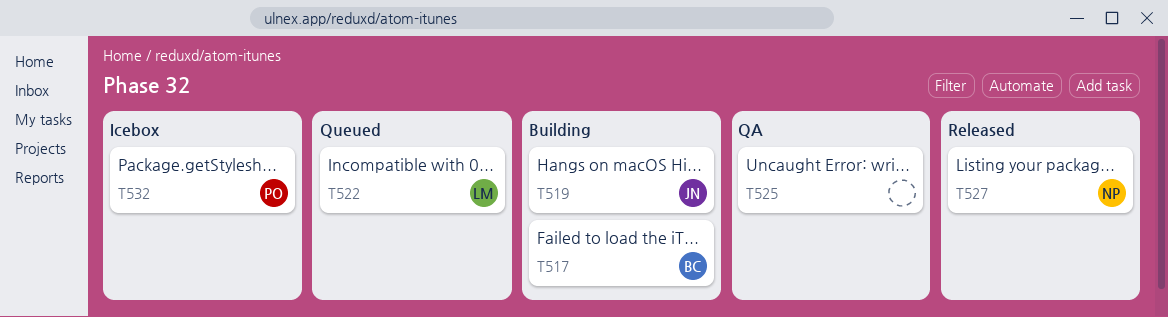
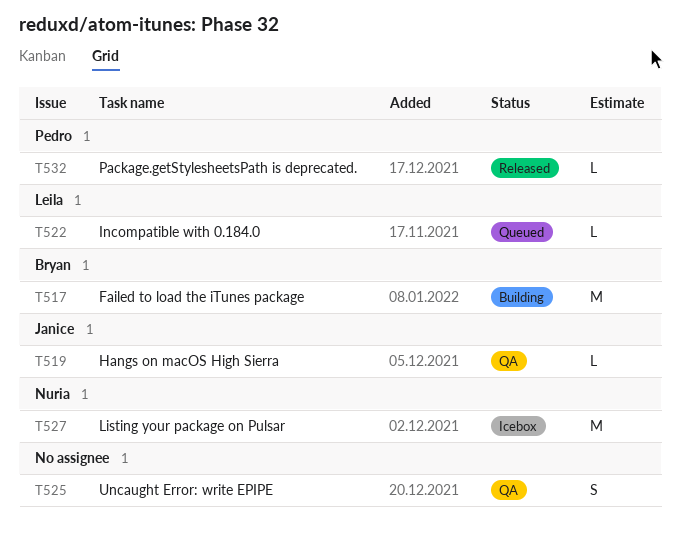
T519, status: Building -> QA
T527, status: Released -> Icebox
T532, status: Icebox -> Released

